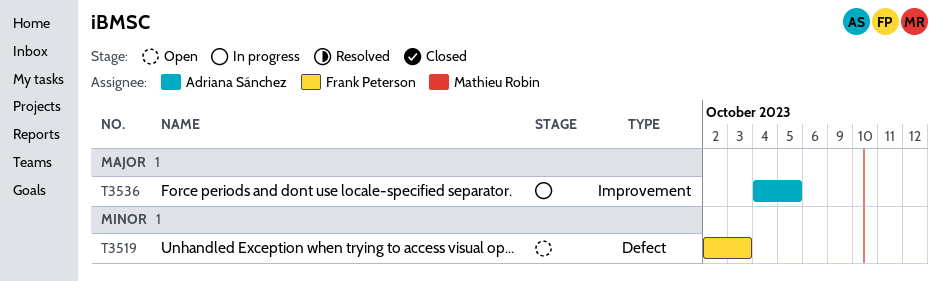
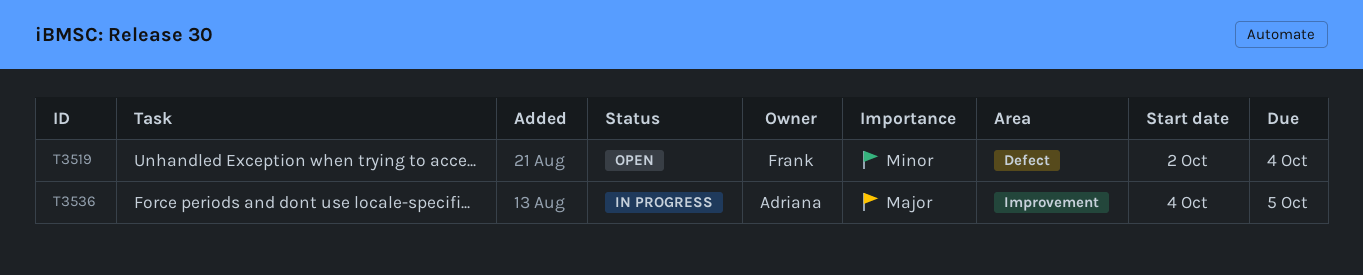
T3519, due: Oct 3 -> Oct 4

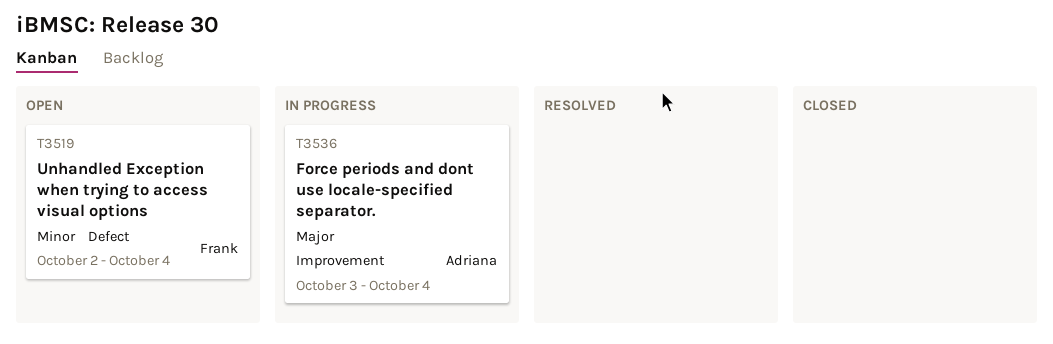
T3536, start: Oct 4 -> Oct 3
T3536, due: Oct 5 -> Oct 4

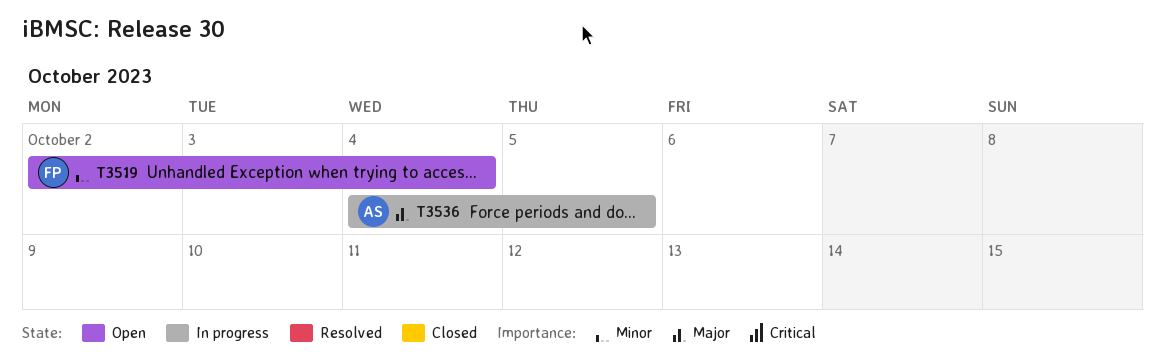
T3536, start: Oct 3 -> Oct 4
T3536, due: Oct 4 -> Oct 5

